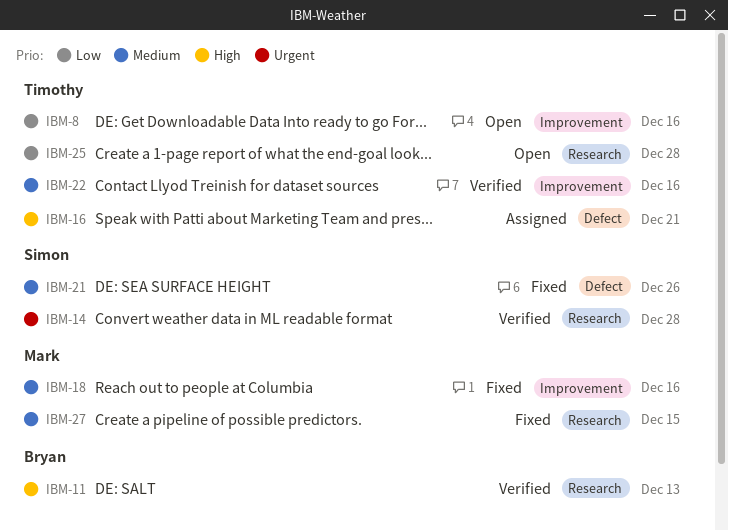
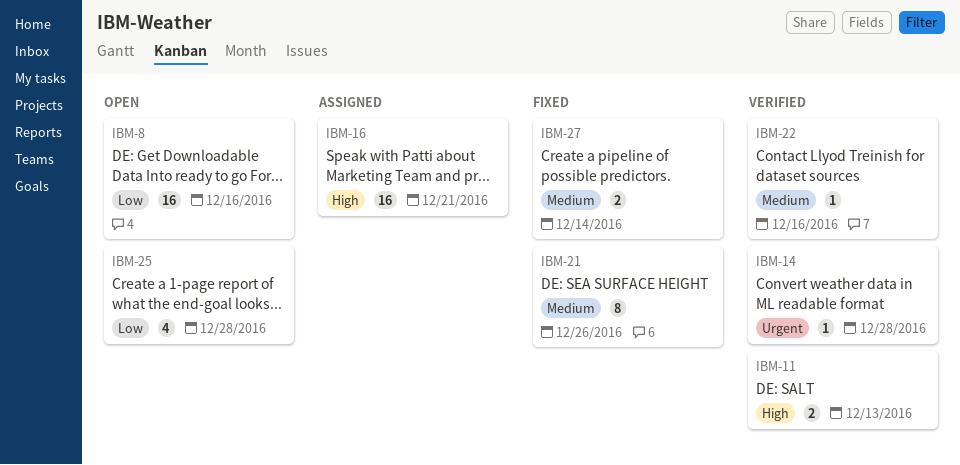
IBM-18: present -> none
IBM-27, due: Dec 15 -> Dec 14

